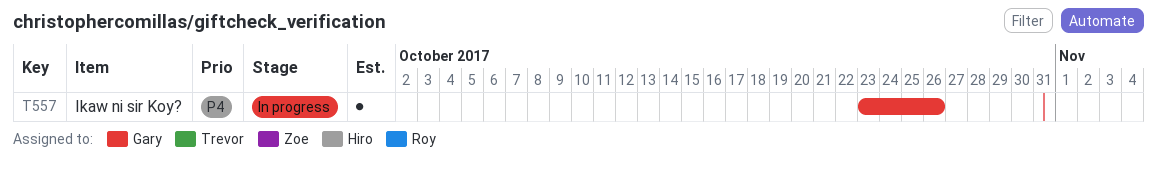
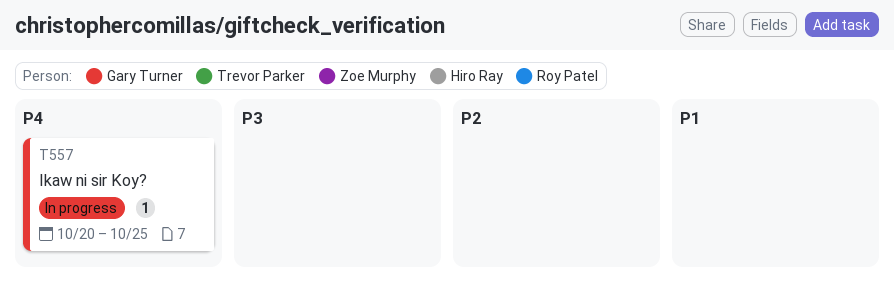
T557, start: Oct 23 -> Oct 20
T557, due: Oct 26 -> Oct 25

